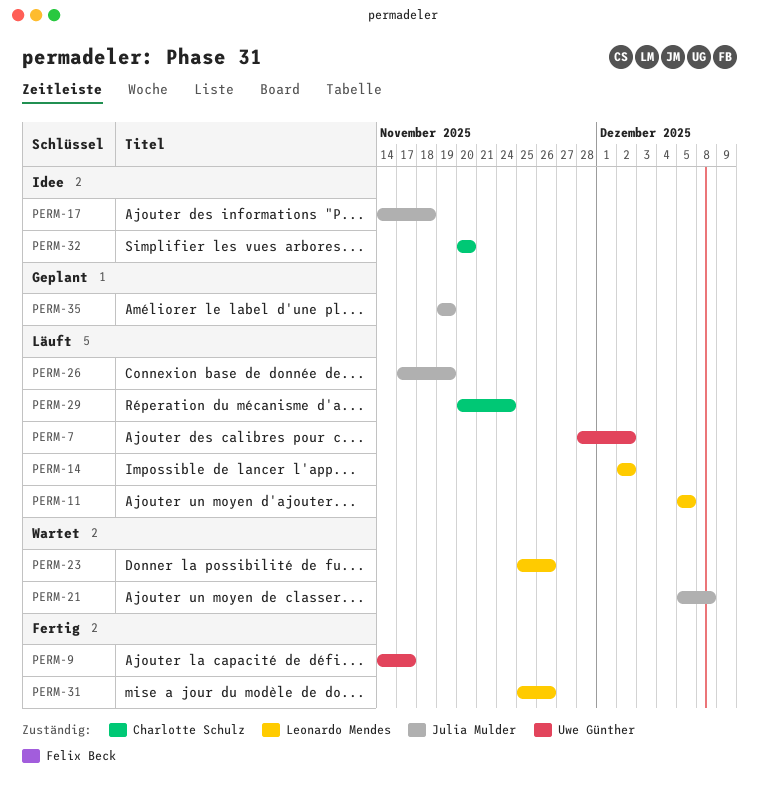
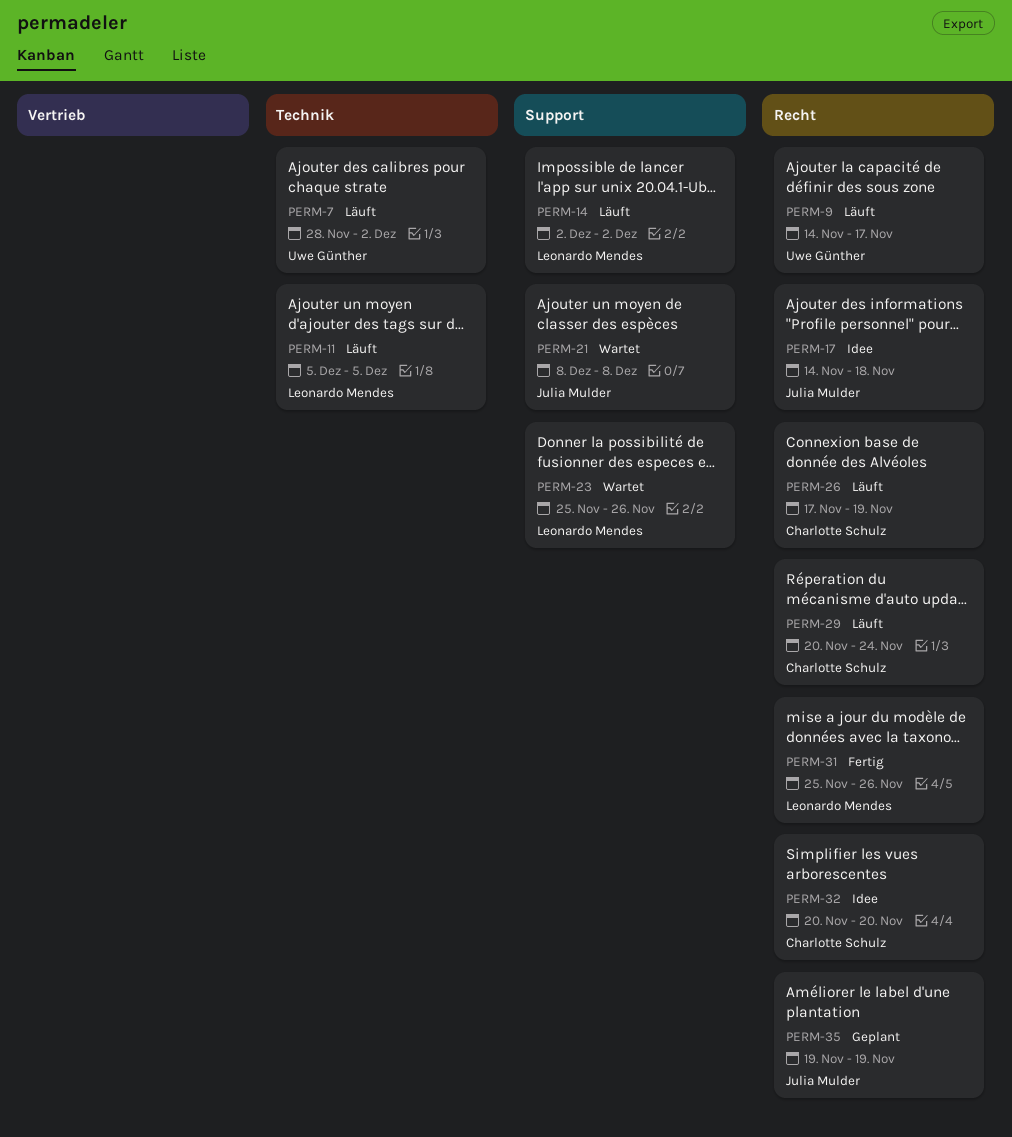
PERM-9, status: Fertig -> Läuft
PERM-21, start: Dec 5 -> Dec 8
PERM-26, owner: Julia Mulder -> Charlotte Schulz

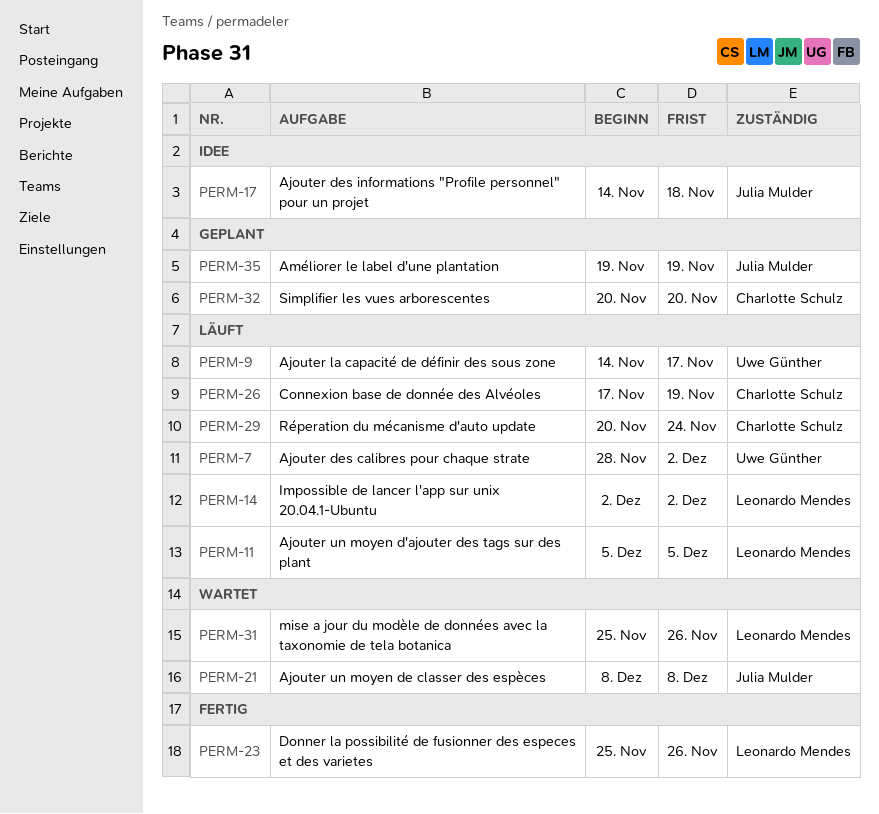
PERM-23, status: Wartet -> Fertig
PERM-31, status: Fertig -> Wartet
PERM-32, status: Idee -> Geplant

